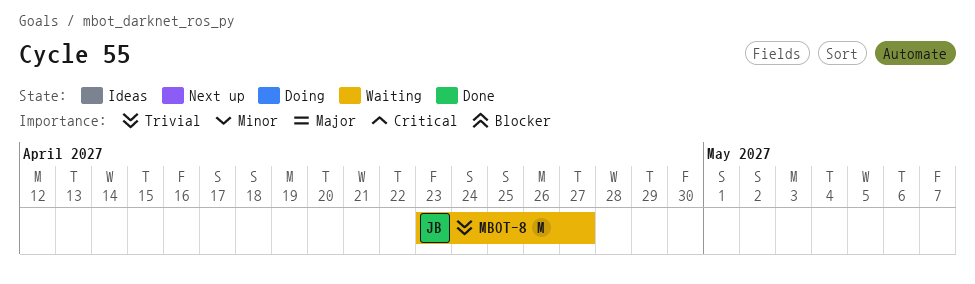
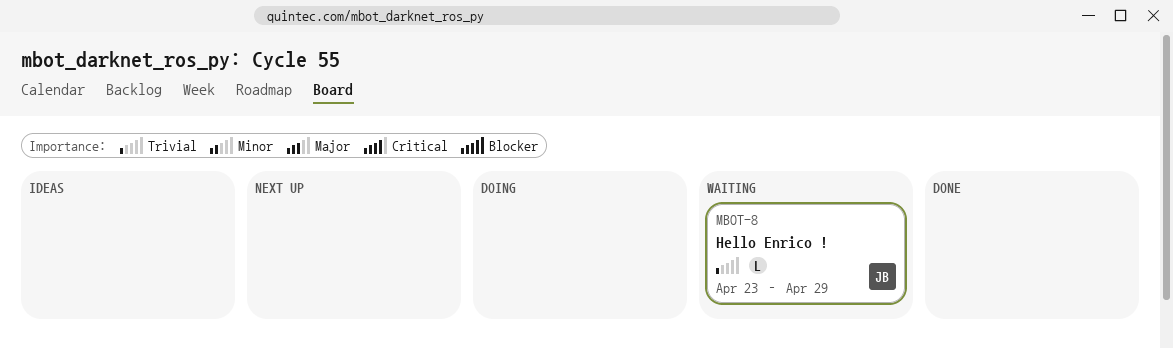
MBOT-8, estimate: M -> L
MBOT-8, due: Apr 27 -> Apr 29

